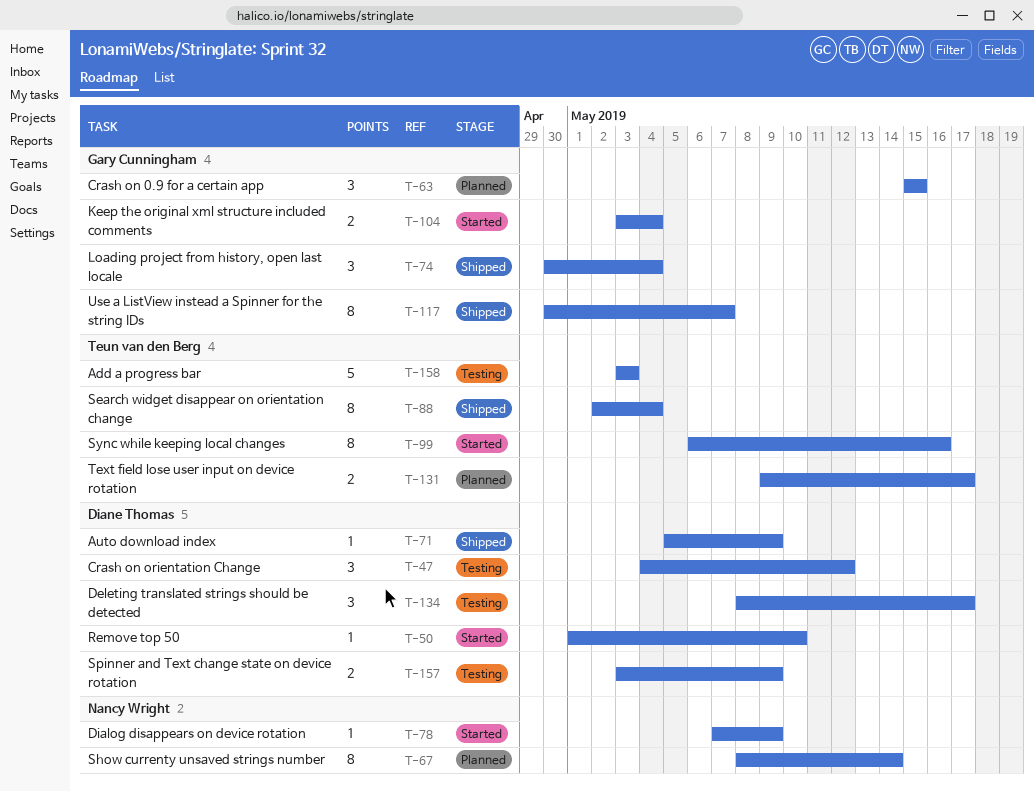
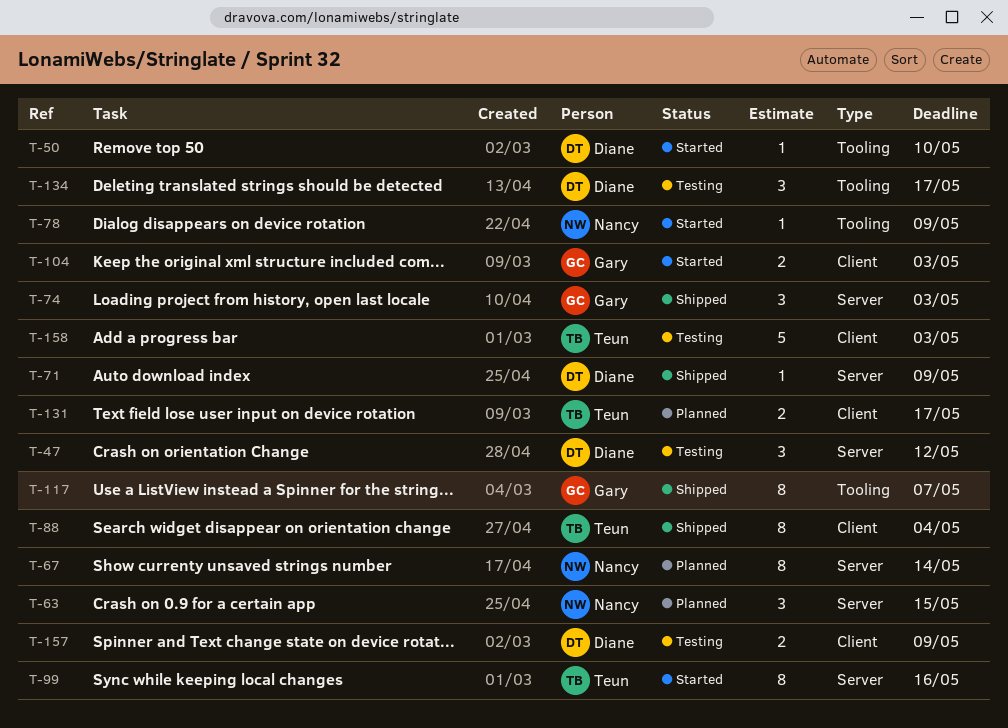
T-63, owner: Gary Cunningham -> Nancy Wright
T-74, due: May 4 -> May 3
T-104, due: May 4 -> May 3

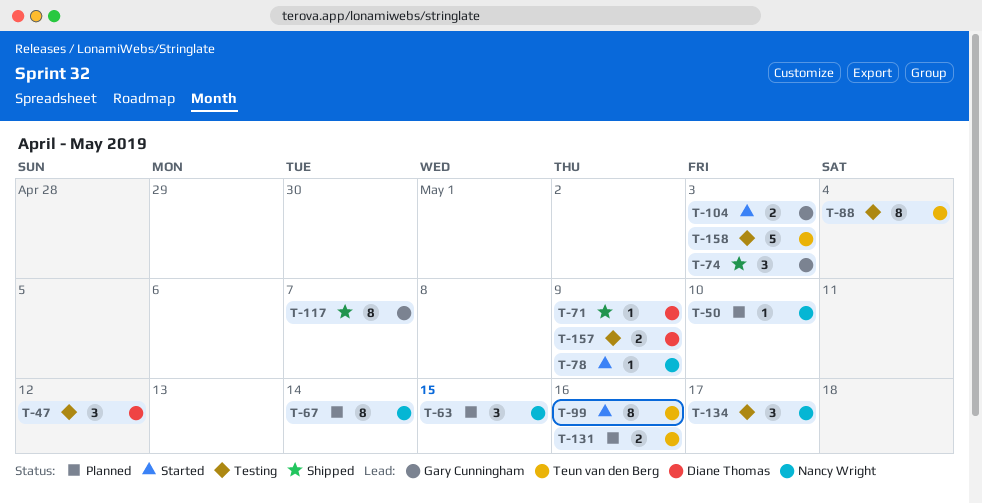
T-50, status: Started -> Planned
T-50, owner: Diane Thomas -> Nancy Wright
T-88, status: Shipped -> Testing
T-131, due: May 17 -> May 16
T-134, owner: Diane Thomas -> Nancy Wright

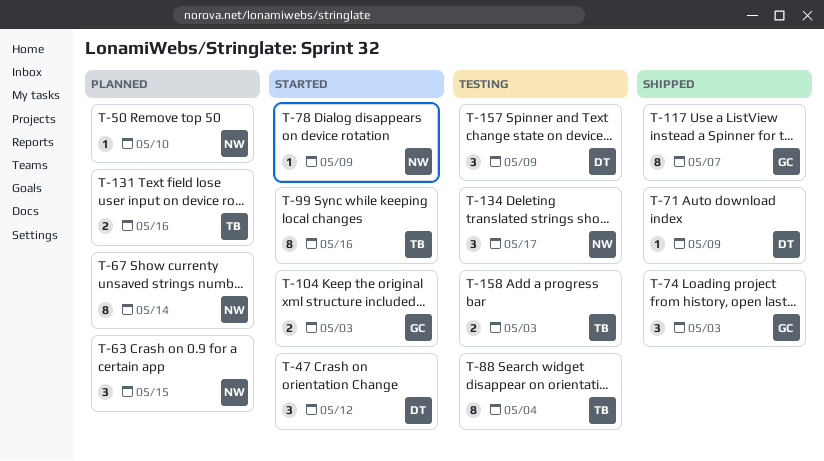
T-47, status: Testing -> Started
T-157, estimate: 2 -> 3
T-158, estimate: 5 -> 2

